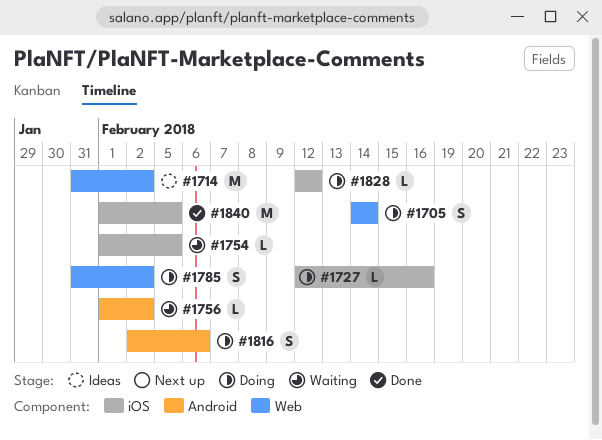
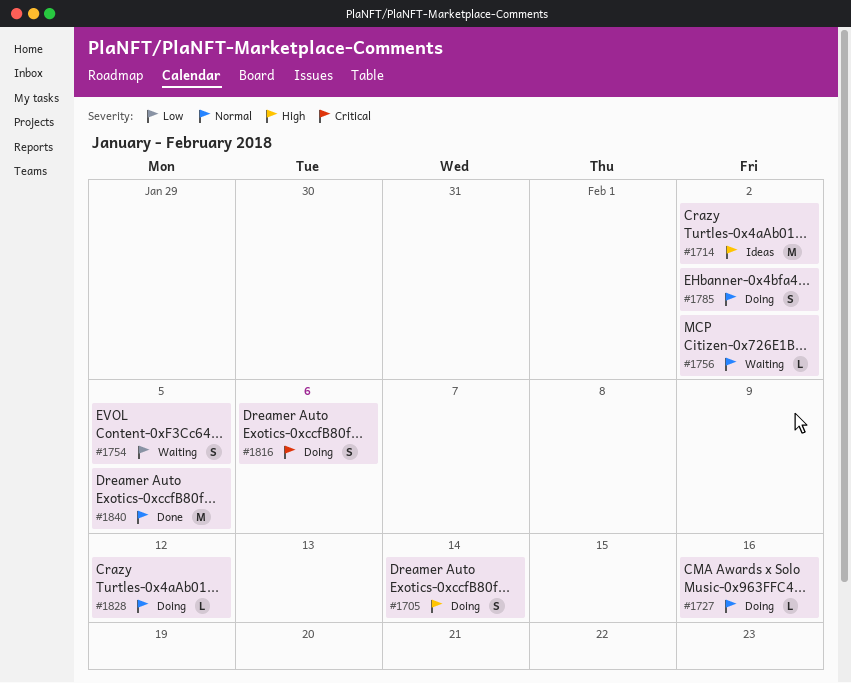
#1754, estimate: L -> S

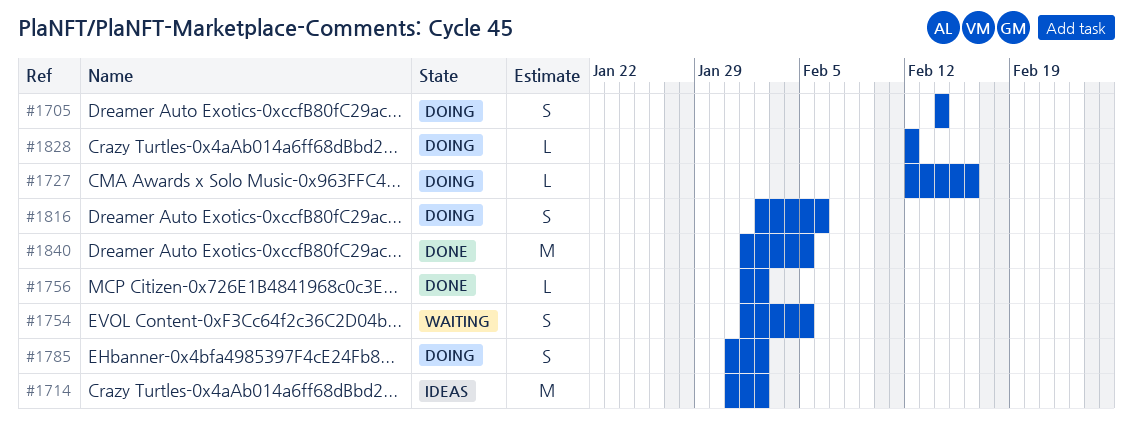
#1756, status: Waiting -> Done

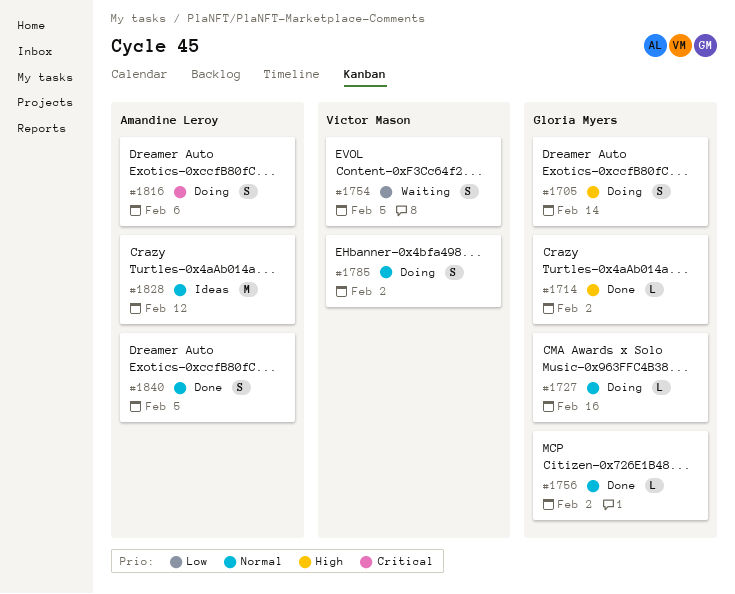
#1714, status: Ideas -> Done
#1714, estimate: M -> L
#1828, status: Doing -> Ideas
#1828, estimate: L -> M
#1840, estimate: M -> S

